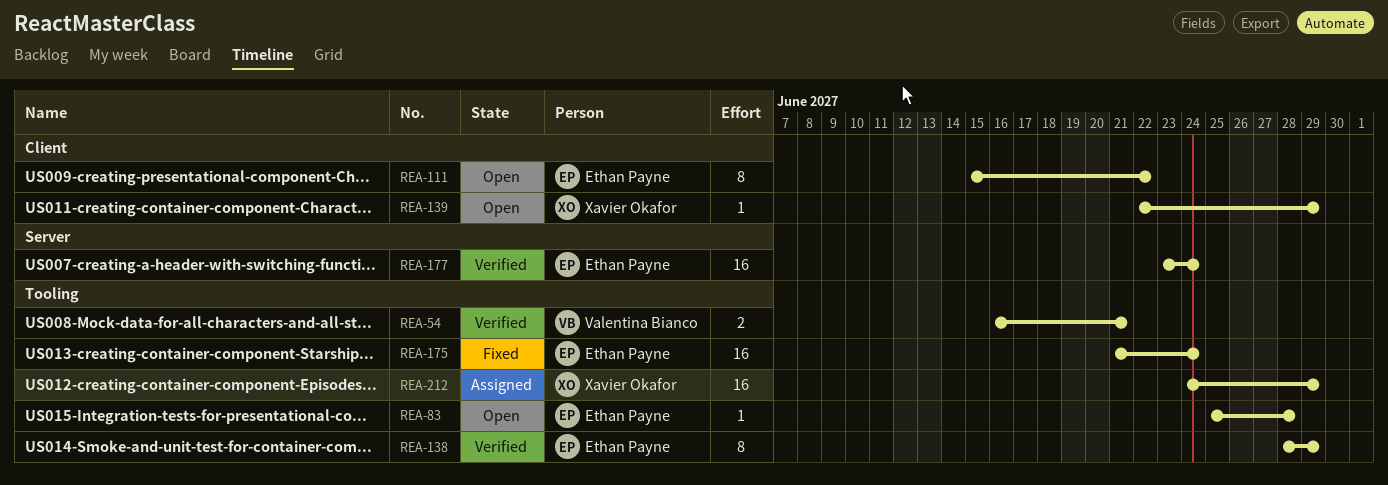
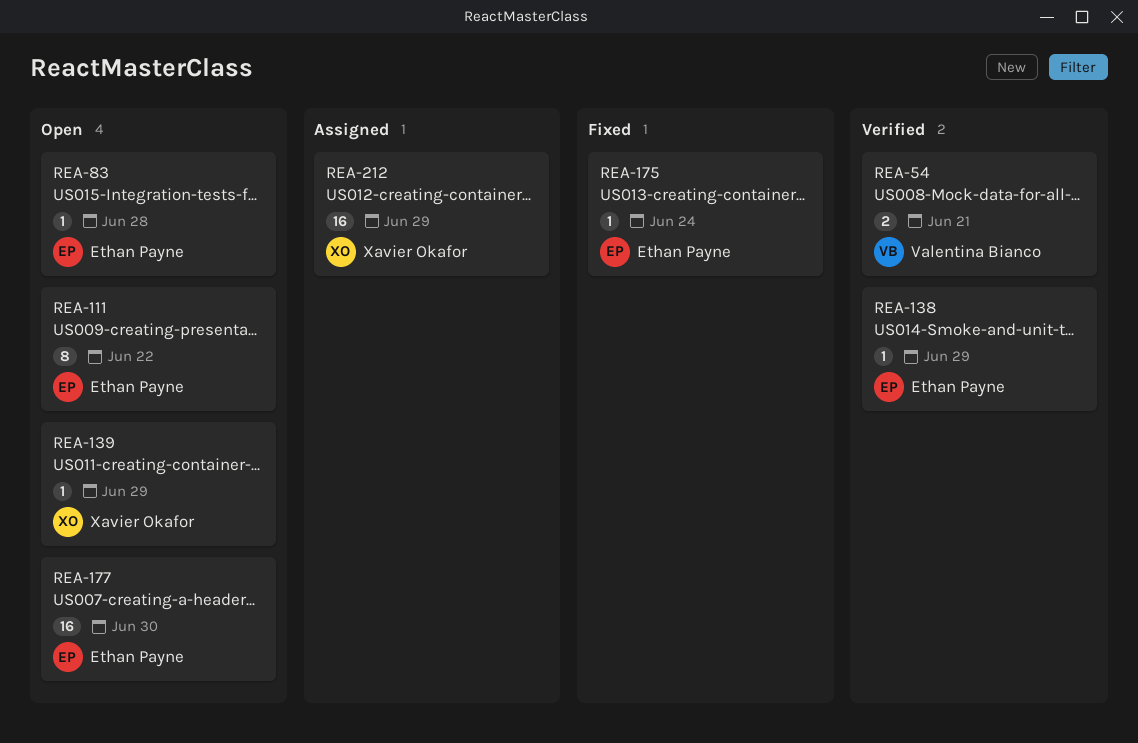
REA-138, estimate: 8 -> 1
REA-175, estimate: 16 -> 1
REA-177, status: Verified -> Open
REA-177, due: Jun 24 -> Jun 30

